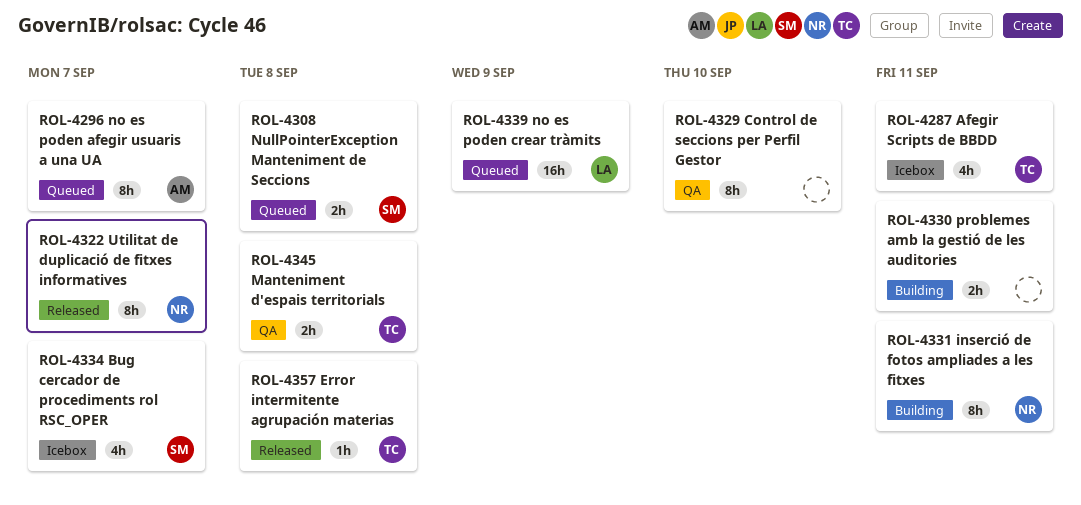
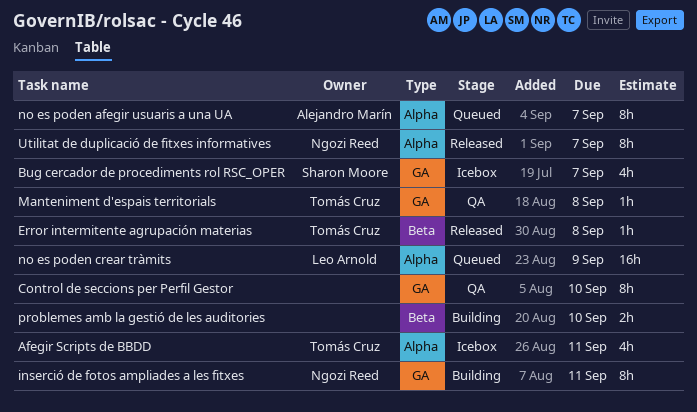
Manteniment d'espais territorials, estimate: 2h -> 1h
NullPointerException Manteniment de Seccions: present -> none
problemes amb la gestió de les auditories, due: Sep 11 -> Sep 10

